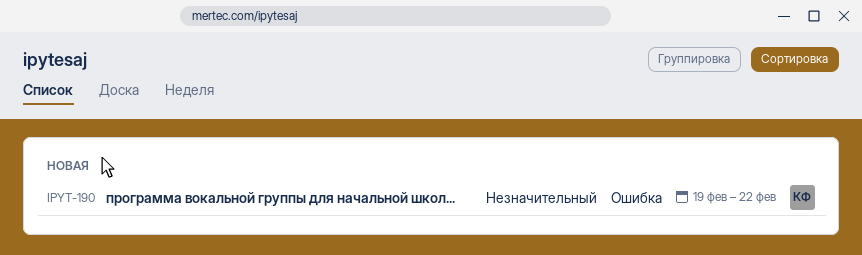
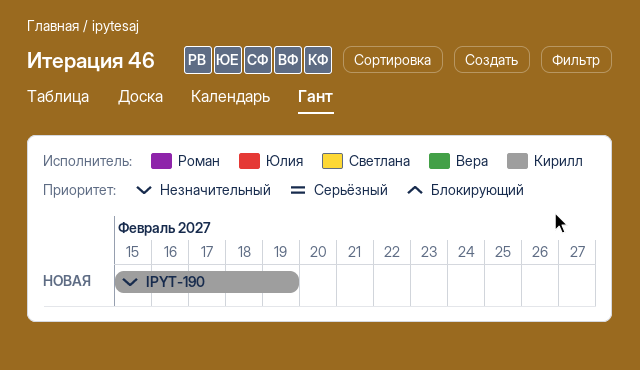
IPYT-190, start: Feb 19 -> Feb 15
IPYT-190, due: Feb 22 -> Feb 19

